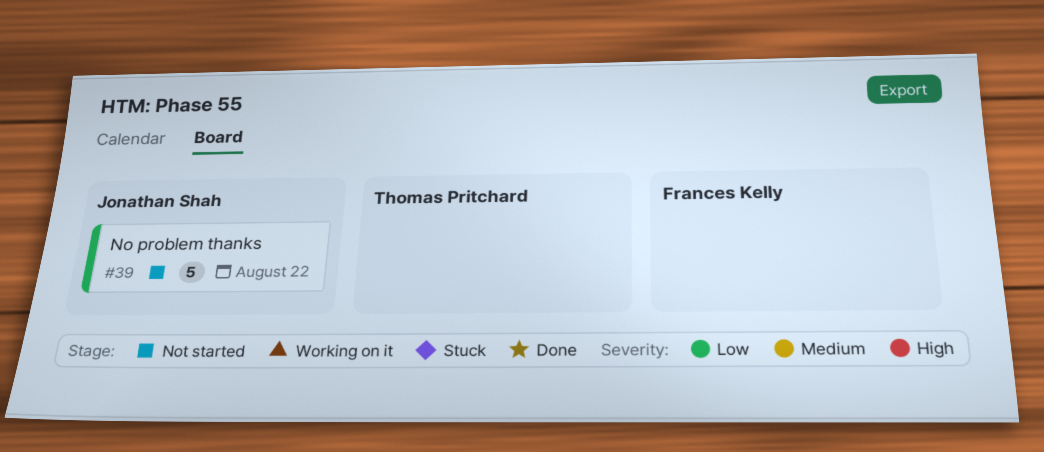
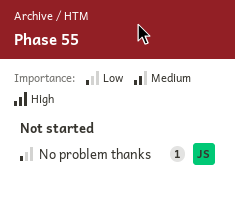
No problem thanks, estimate: 5 -> 1

